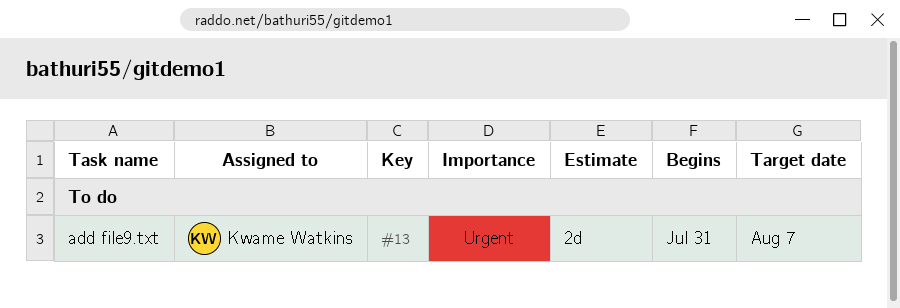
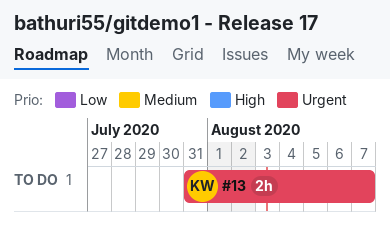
#13, estimate: 2d -> 2h

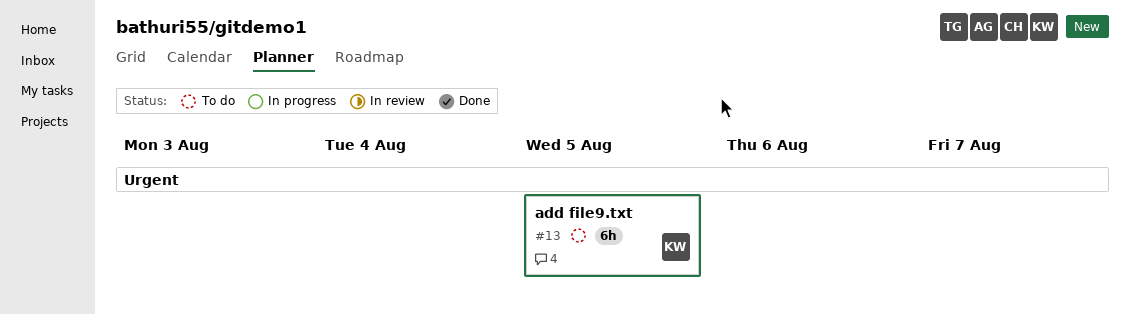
#13, estimate: 2h -> 6h
#13, due: Aug 7 -> Aug 5

